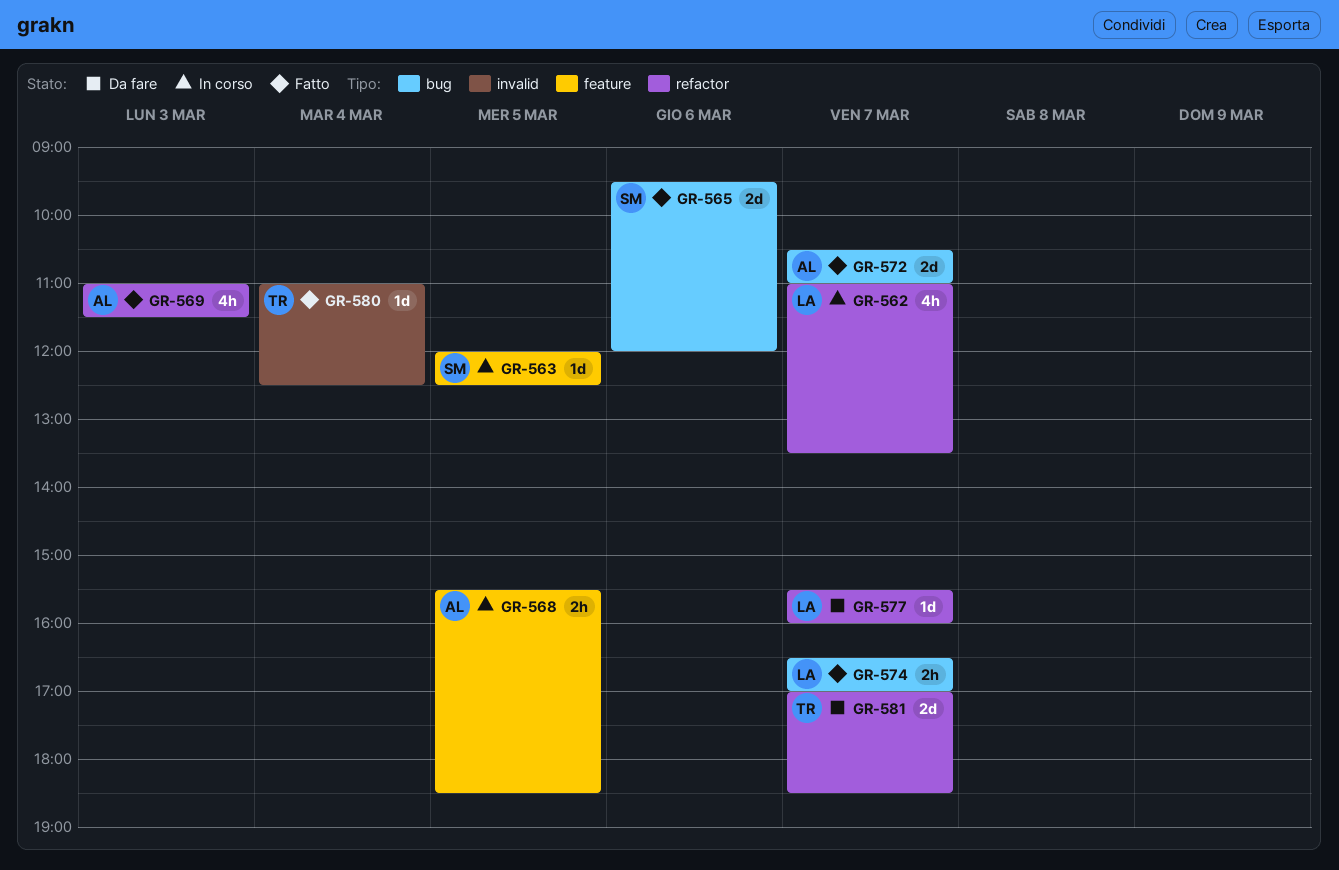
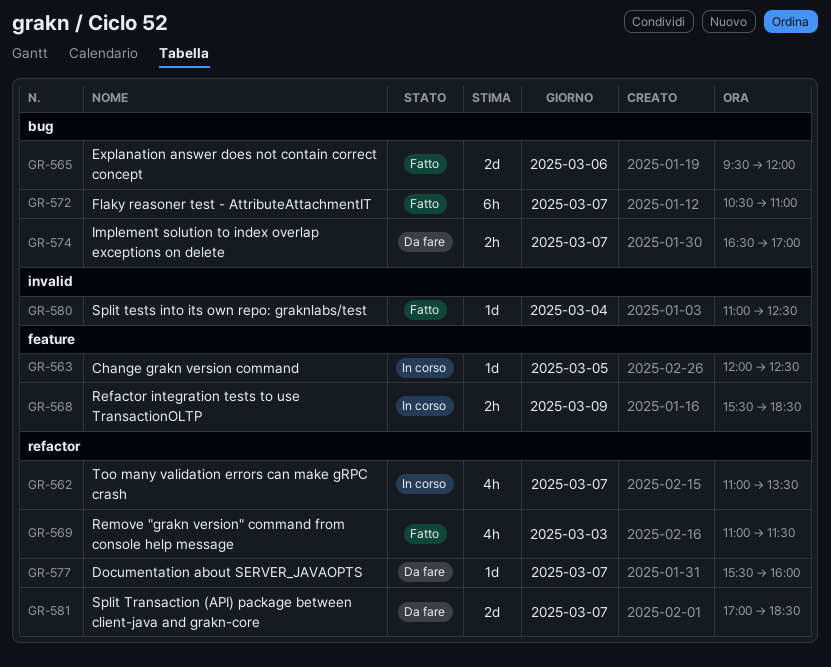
GR-568, day: Mar 5 -> Mar 9
GR-572, estimate: 2d -> 6h
GR-574, status: Fatto -> Da fare

